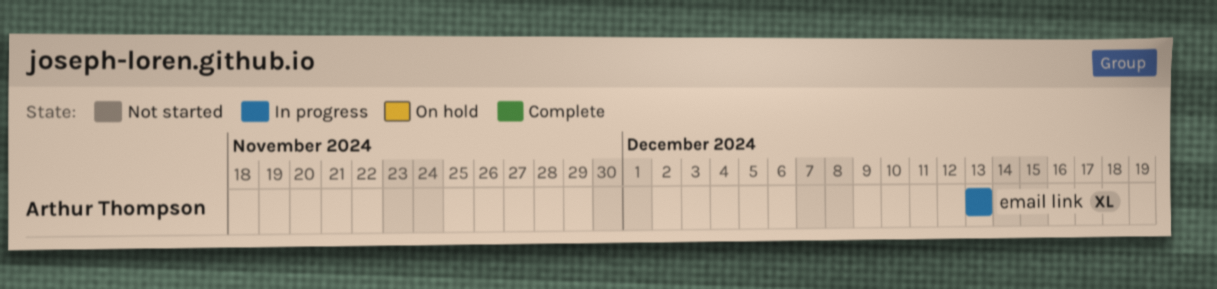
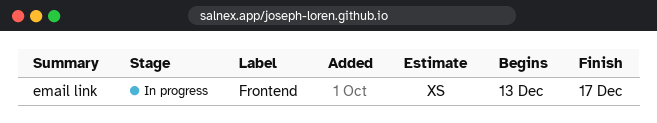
email link, estimate: XL -> XS
email link, due: Dec 13 -> Dec 17

